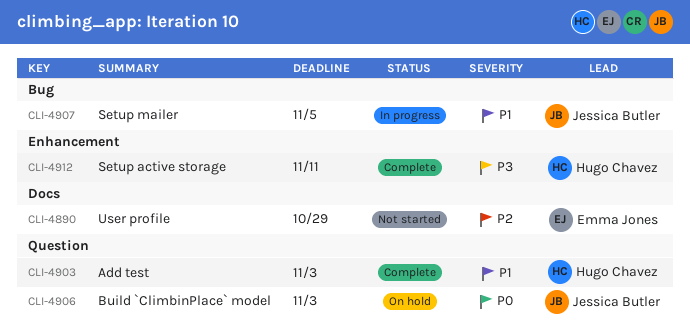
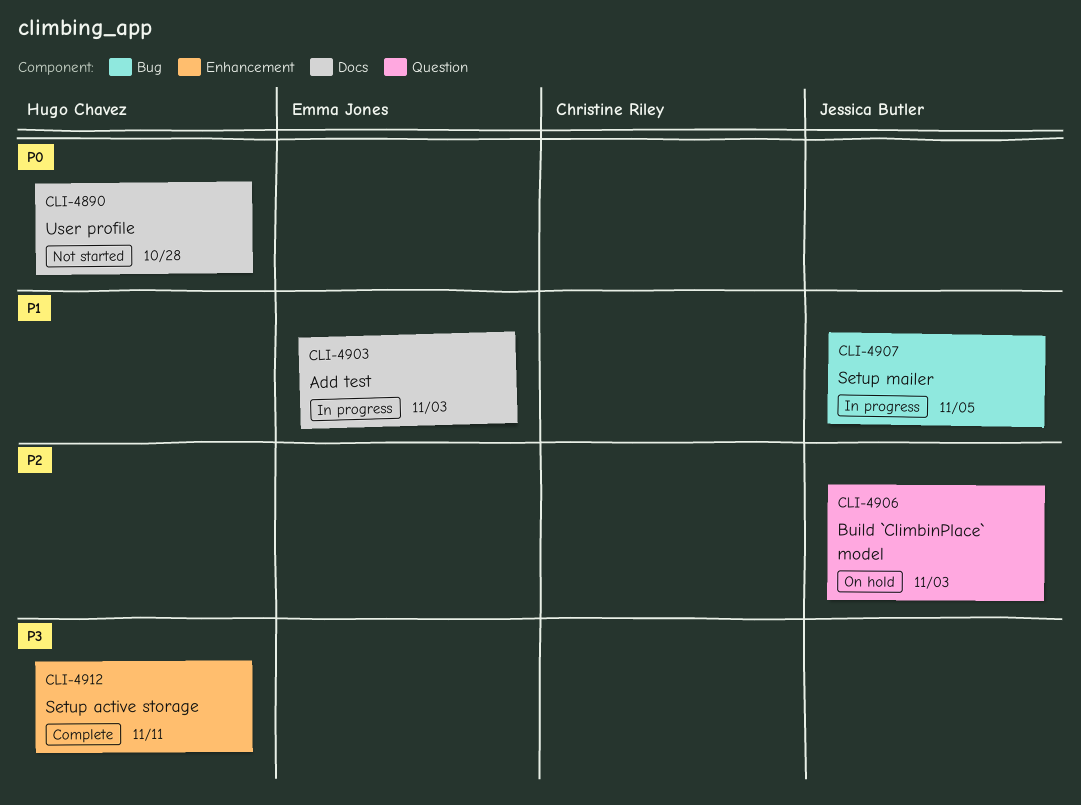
CLI-4890, owner: Emma Jones -> Hugo Chavez
CLI-4890, priority: P2 -> P0
CLI-4890, due: Oct 29 -> Oct 28
CLI-4903, status: Complete -> In progress
CLI-4903, owner: Hugo Chavez -> Emma Jones
CLI-4903, label: Question -> Docs
CLI-4906, priority: P0 -> P2

